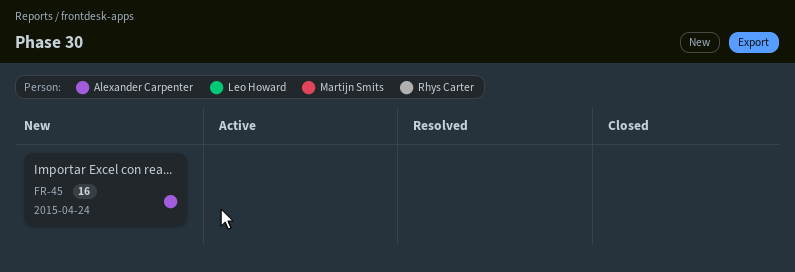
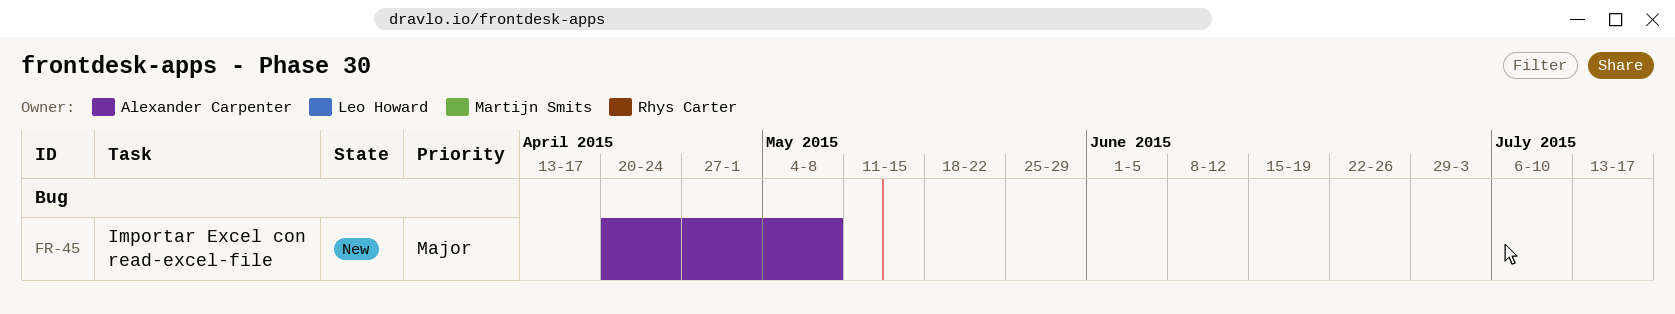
FR-45, due: Apr 24 -> May 8

